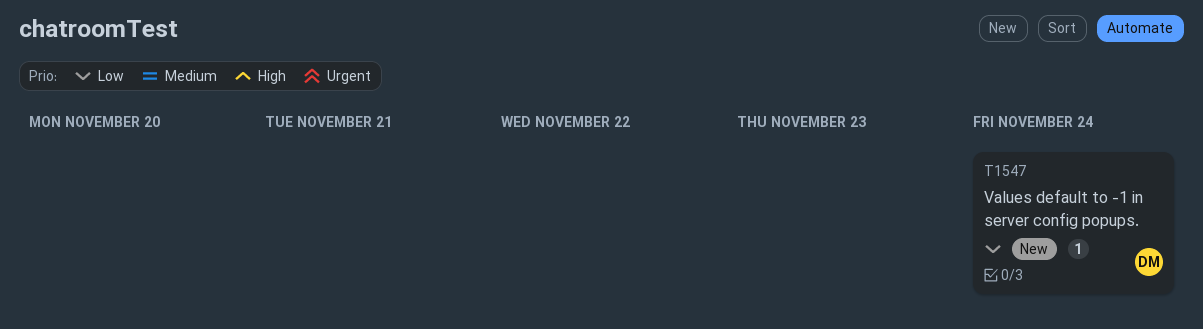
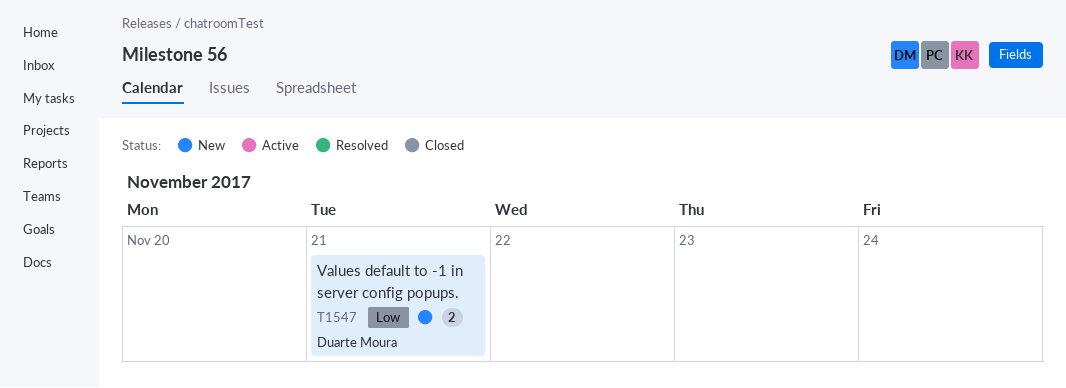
T1547, estimate: 1 -> 2
T1547, due: Nov 24 -> Nov 21

